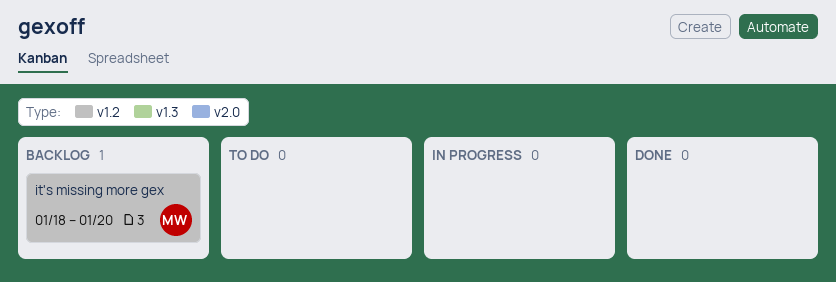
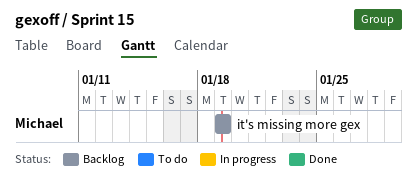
it's missing more gex, start: Jan 18 -> Jan 19
it's missing more gex, due: Jan 20 -> Jan 19

